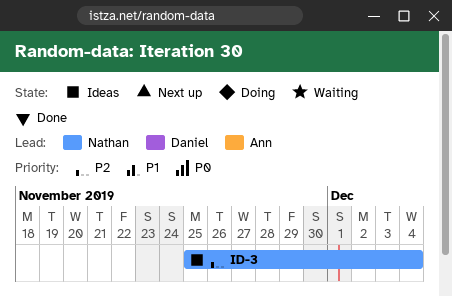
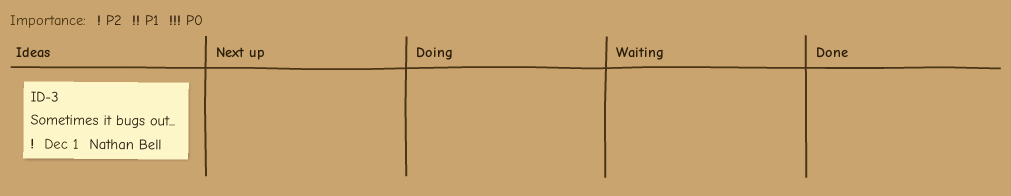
ID-3, due: Dec 4 -> Dec 1

